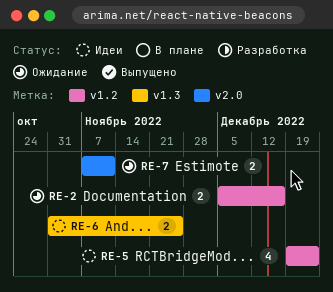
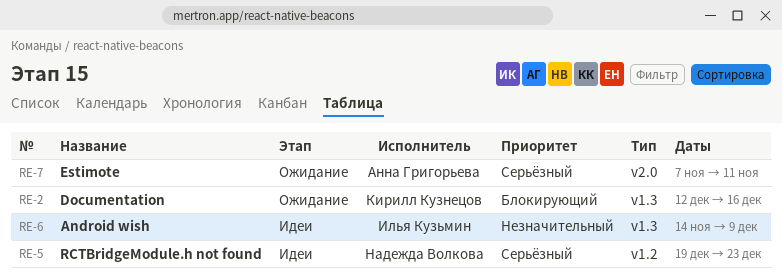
RE-2, label: v1.2 -> v1.3
RE-2, start: Dec 5 -> Dec 12
RE-6, start: Oct 31 -> Nov 14
RE-6, due: Nov 25 -> Dec 9

